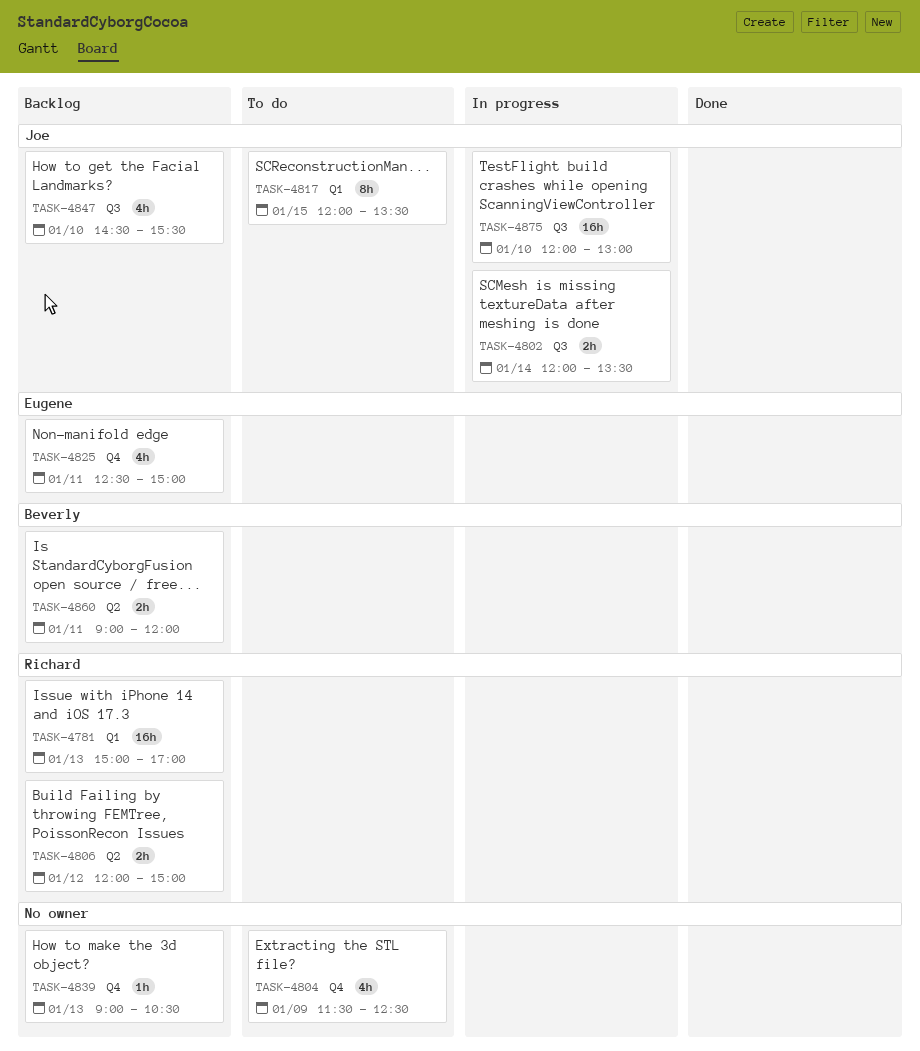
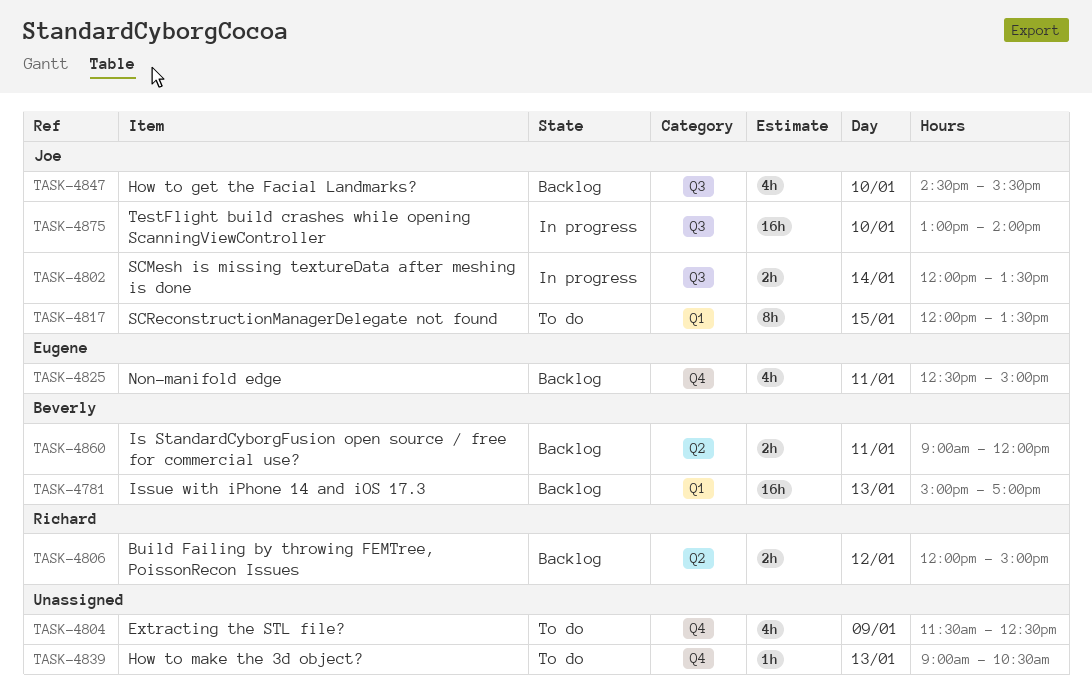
TASK-4781, owner: Richard -> Beverly
TASK-4839, status: Backlog -> To do
TASK-4875, begins: 12:00 -> 13:00
TASK-4875, ends: 13:00 -> 14:00

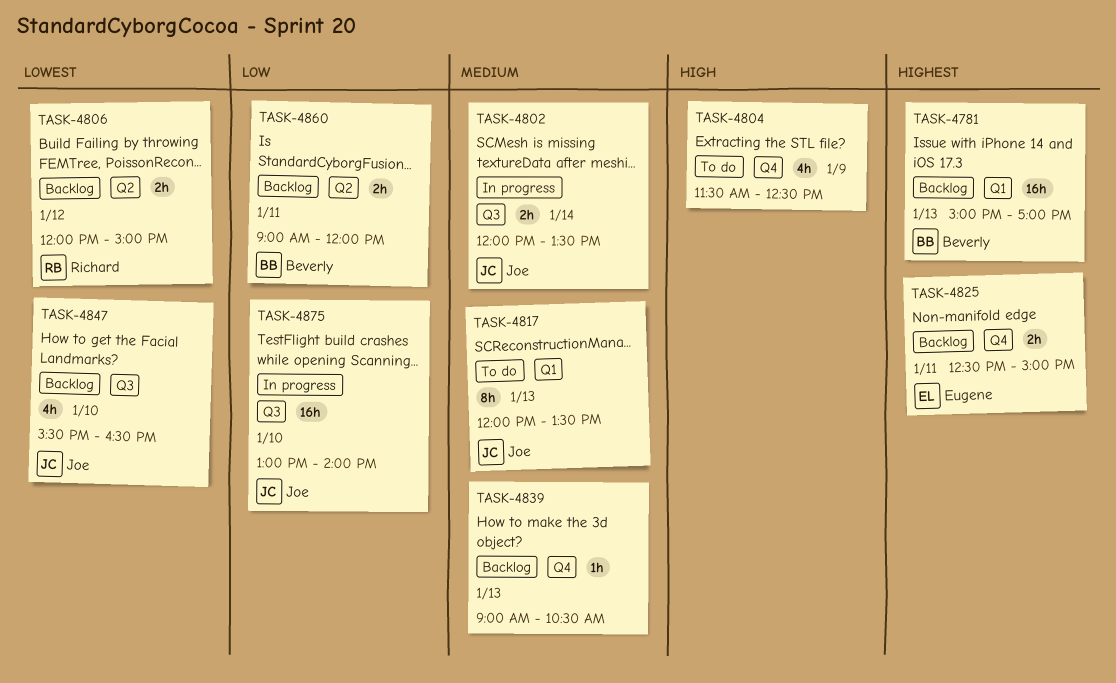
TASK-4817, day: Jan 15 -> Jan 13
TASK-4825, estimate: 4h -> 2h
TASK-4839, status: To do -> Backlog
TASK-4847, begins: 14:30 -> 15:30
TASK-4847, ends: 15:30 -> 16:30

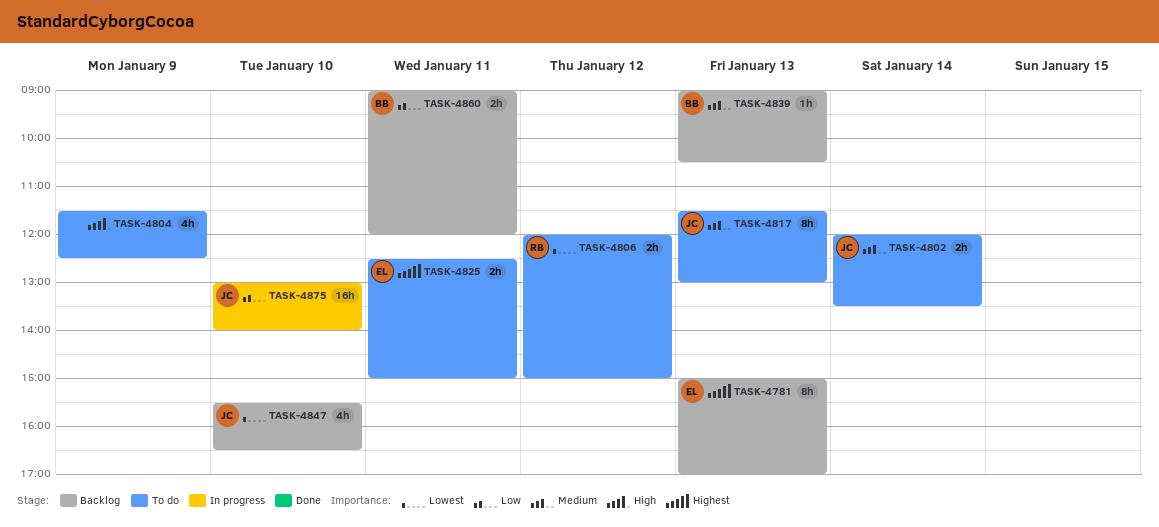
TASK-4781, owner: Beverly -> Eugene
TASK-4781, estimate: 16h -> 8h
TASK-4802, status: In progress -> To do
TASK-4806, status: Backlog -> To do
TASK-4817, begins: 12:00 -> 11:30
TASK-4817, ends: 13:30 -> 13:00
TASK-4825, status: Backlog -> To do
TASK-4839, owner: none -> Beverly

